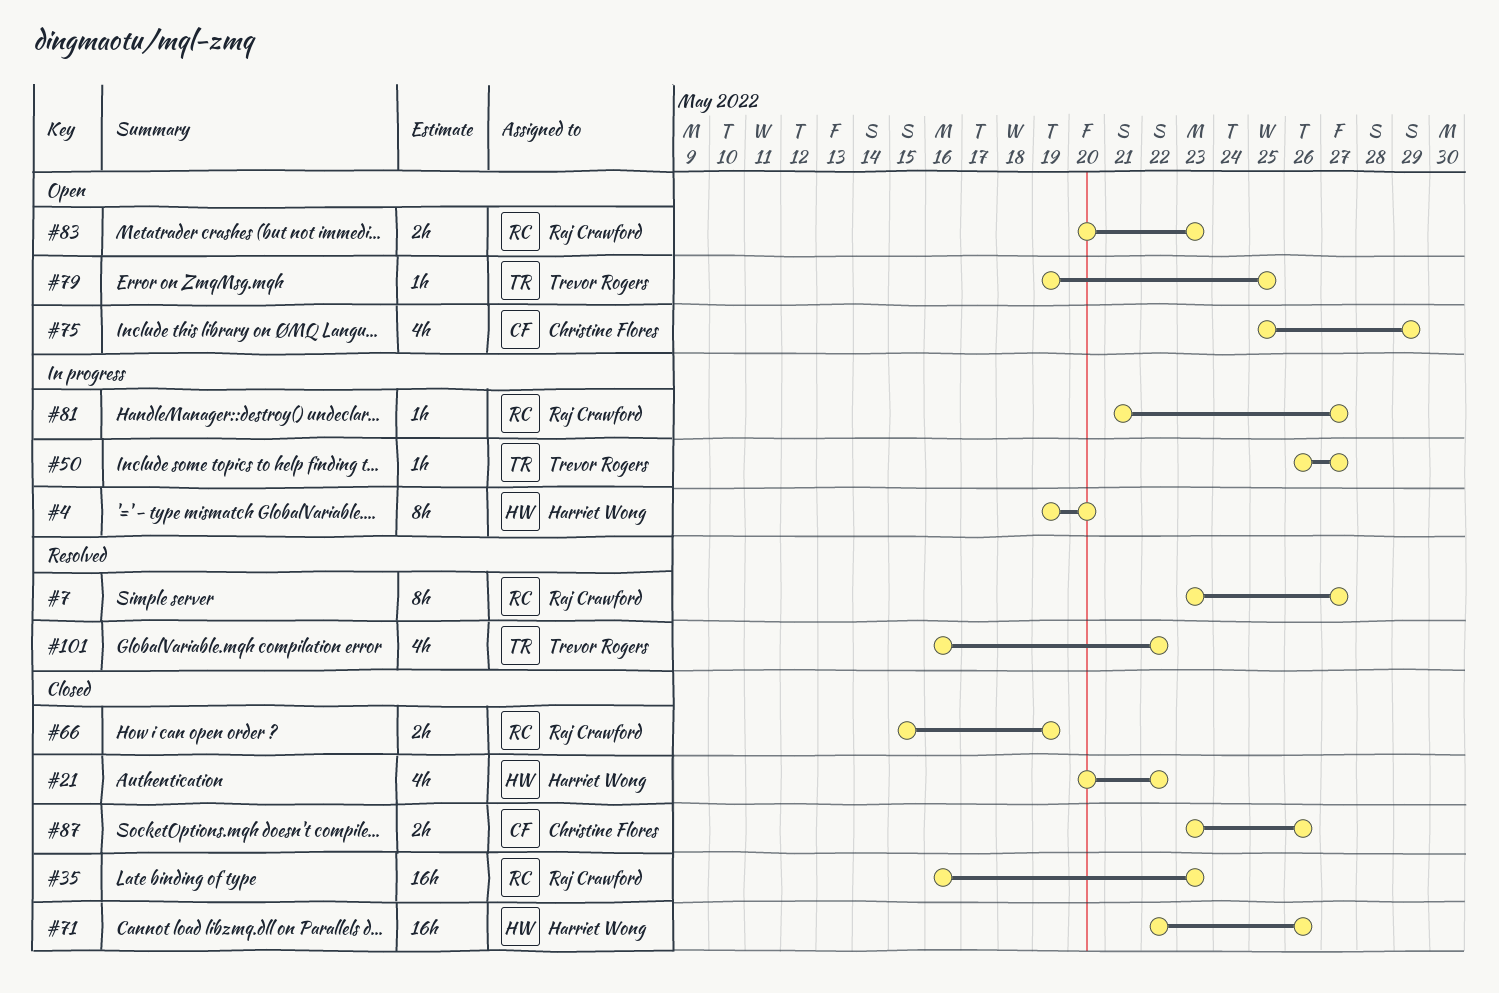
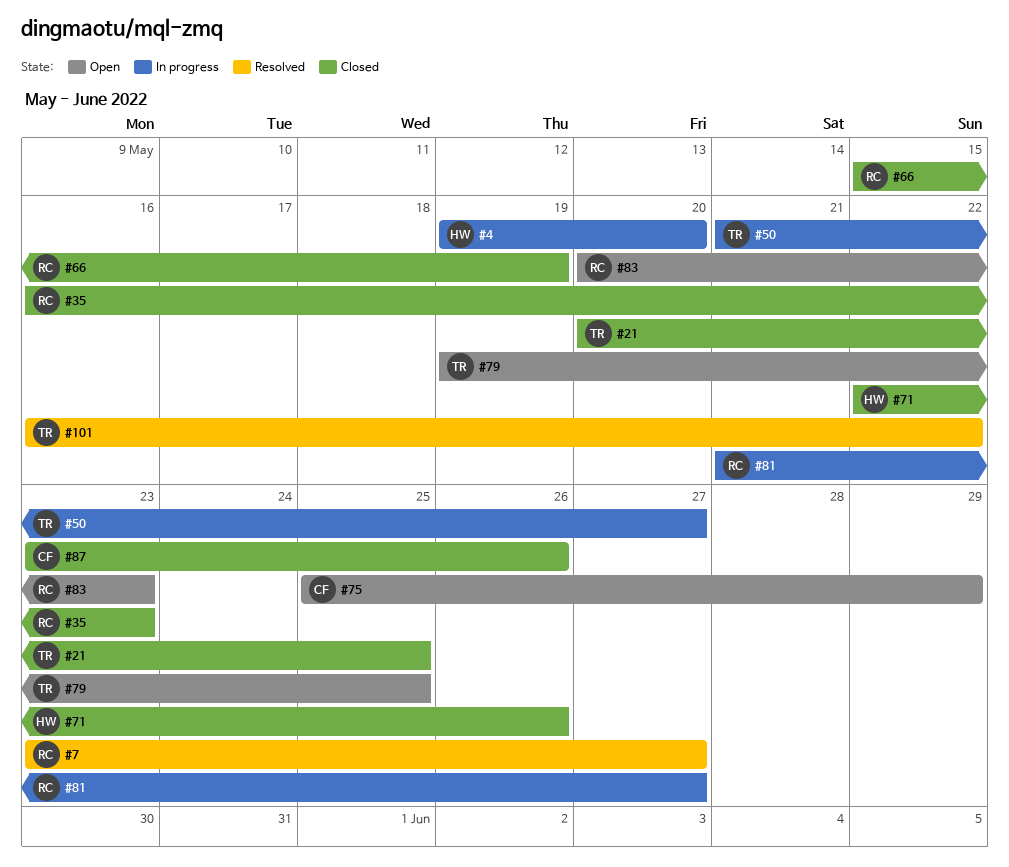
#21, owner: Harriet Wong -> Trevor Rogers
#21, due: May 22 -> May 25
#50, start: May 26 -> May 21

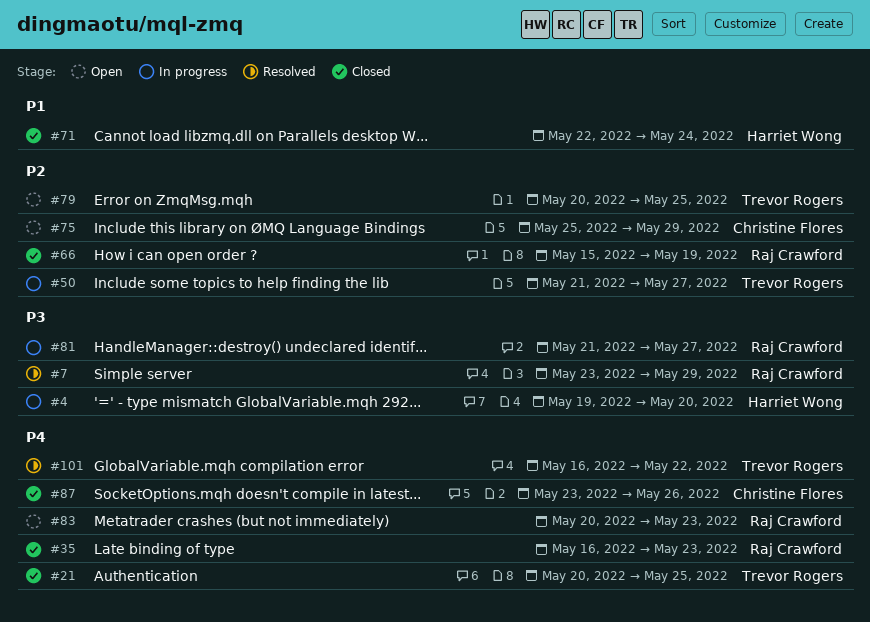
#7, due: May 27 -> May 29
#71, due: May 26 -> May 24
#79, start: May 19 -> May 20

